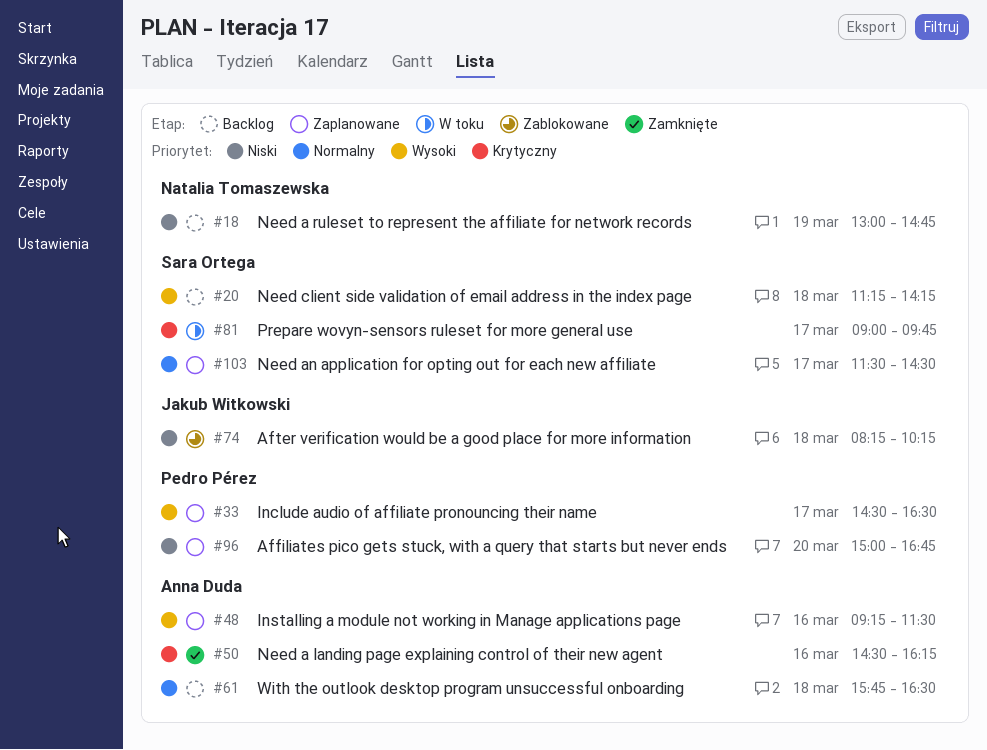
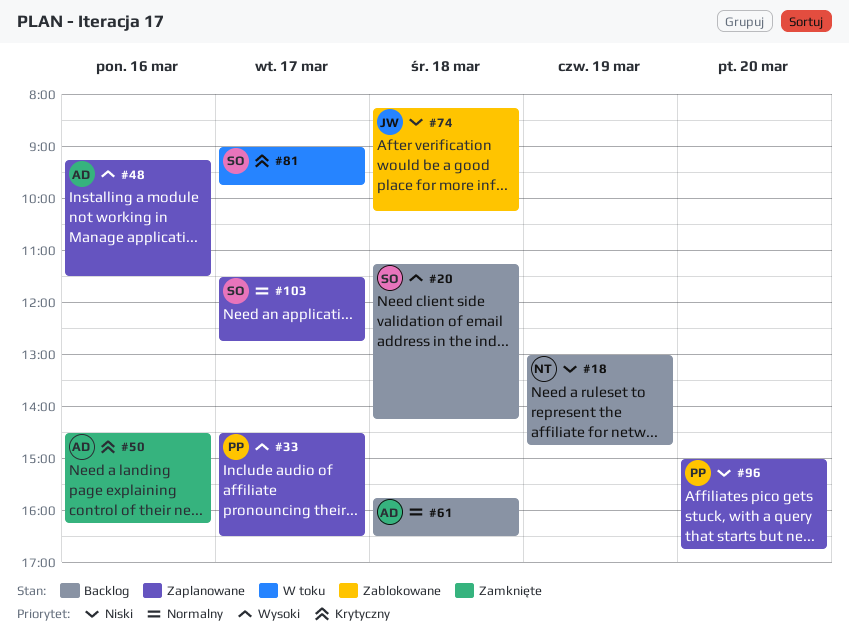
#103, ends: 14:30 -> 12:45

